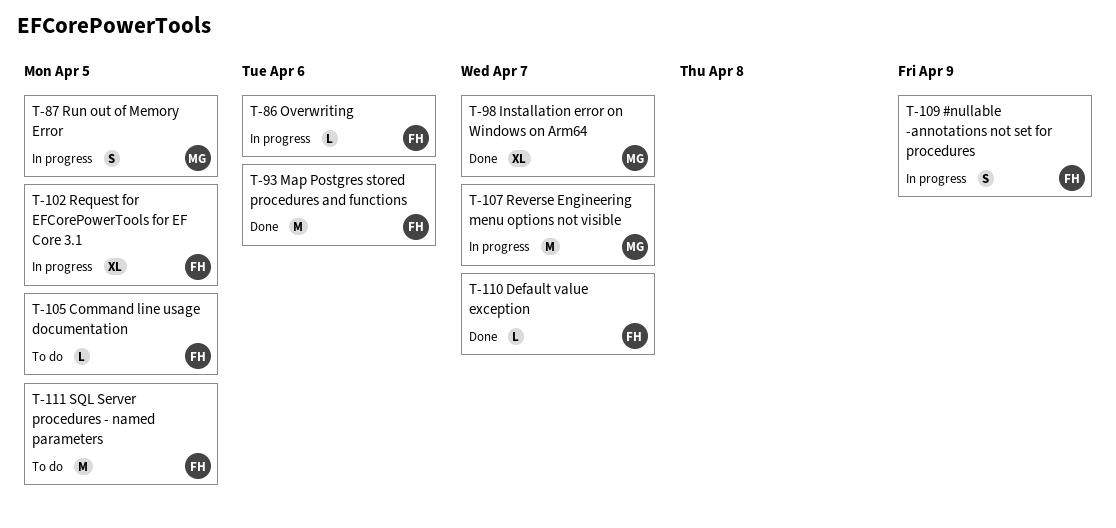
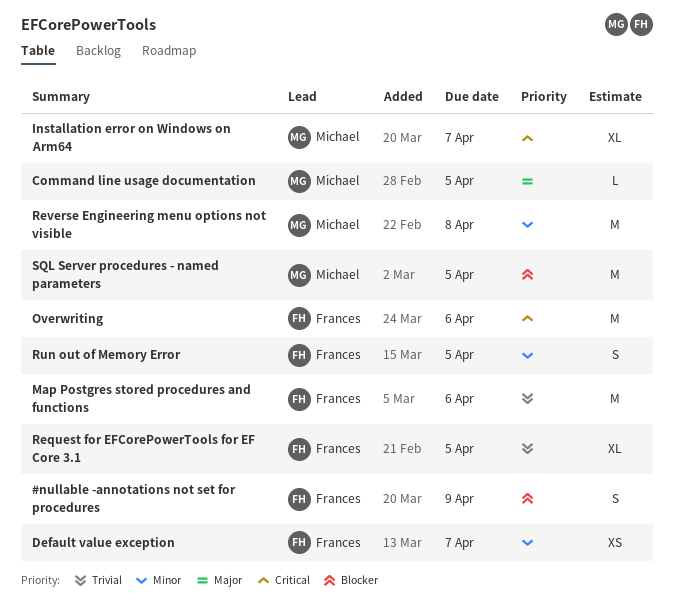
Command line usage documentation, owner: Frances -> Michael
Default value exception, estimate: L -> XS
Overwriting, estimate: L -> M
Reverse Engineering menu options not visible, due: Apr 7 -> Apr 8
Run out of Memory Error, owner: Michael -> Frances
SQL Server procedures - named parameters, owner: Frances -> Michael

